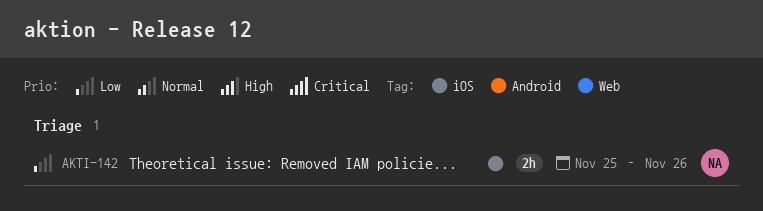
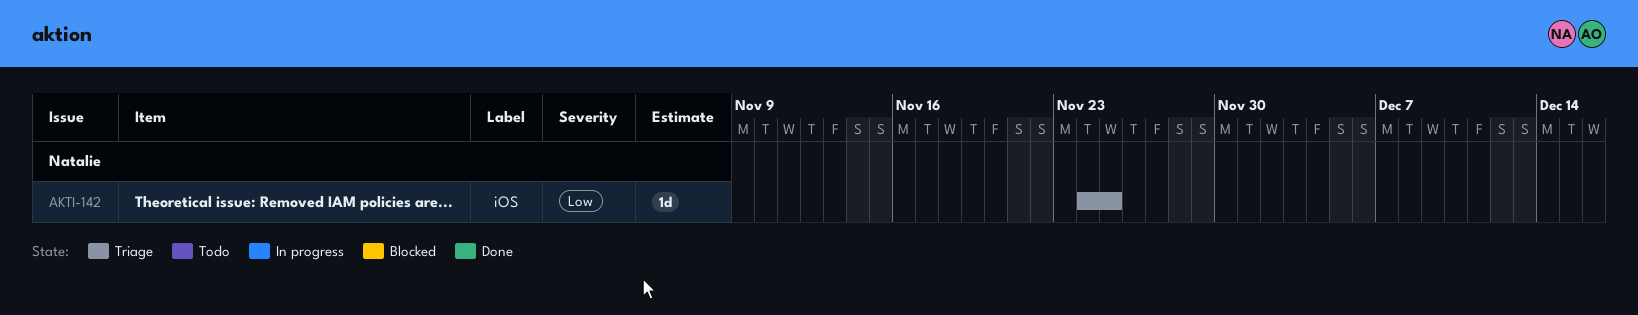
AKTI-142, estimate: 2h -> 1d
AKTI-142, start: Nov 25 -> Nov 24
AKTI-142, due: Nov 26 -> Nov 25

